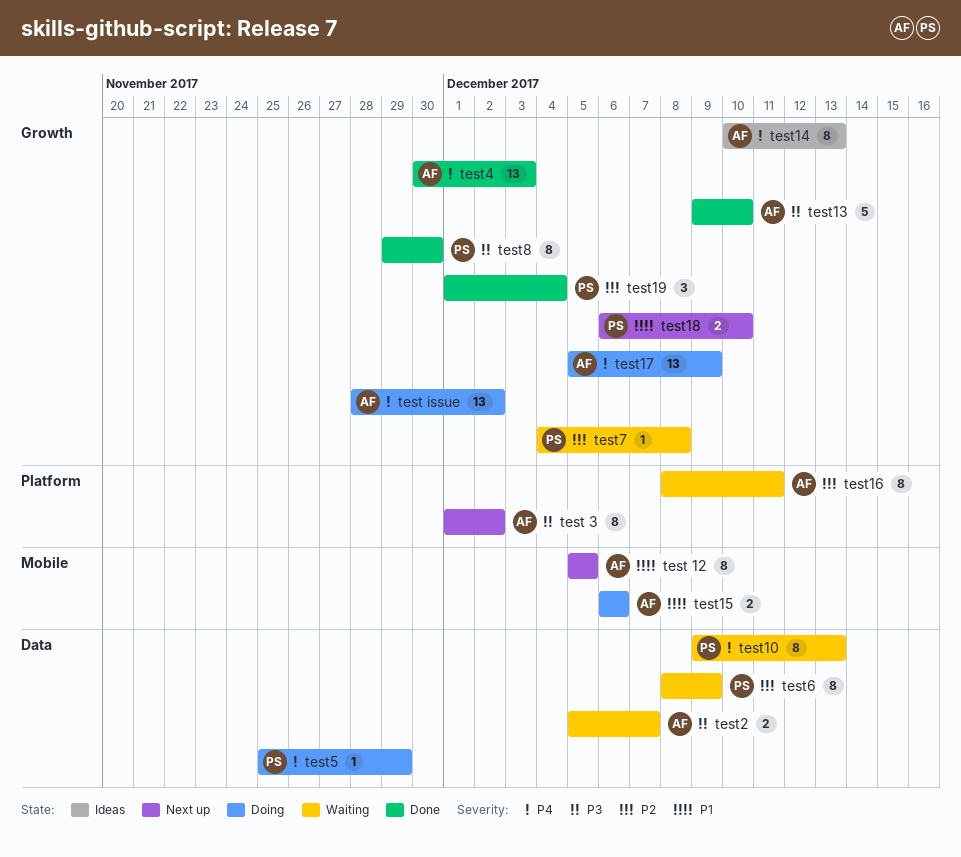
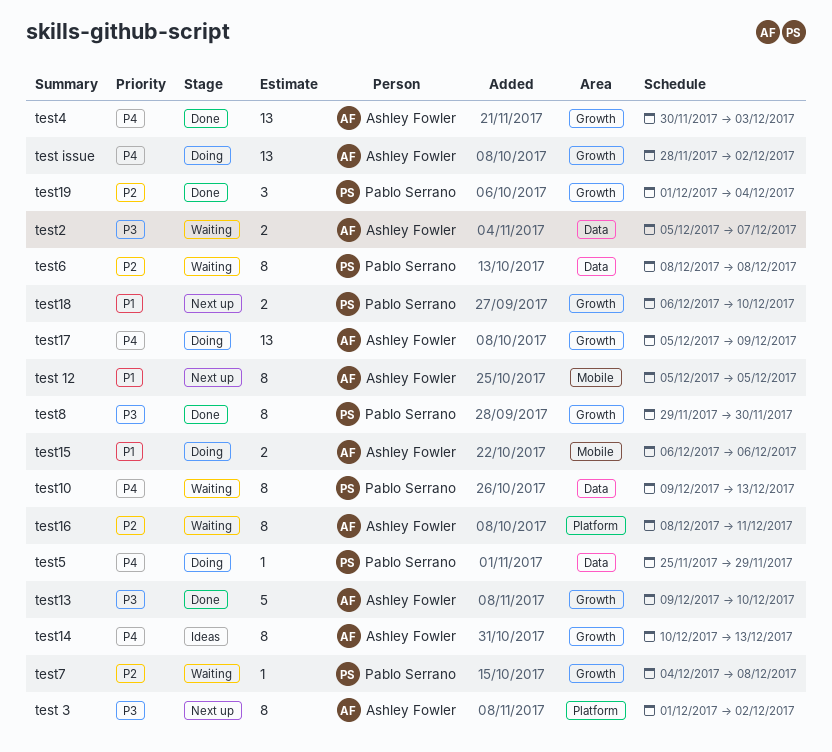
test6, due: Dec 9 -> Dec 8

